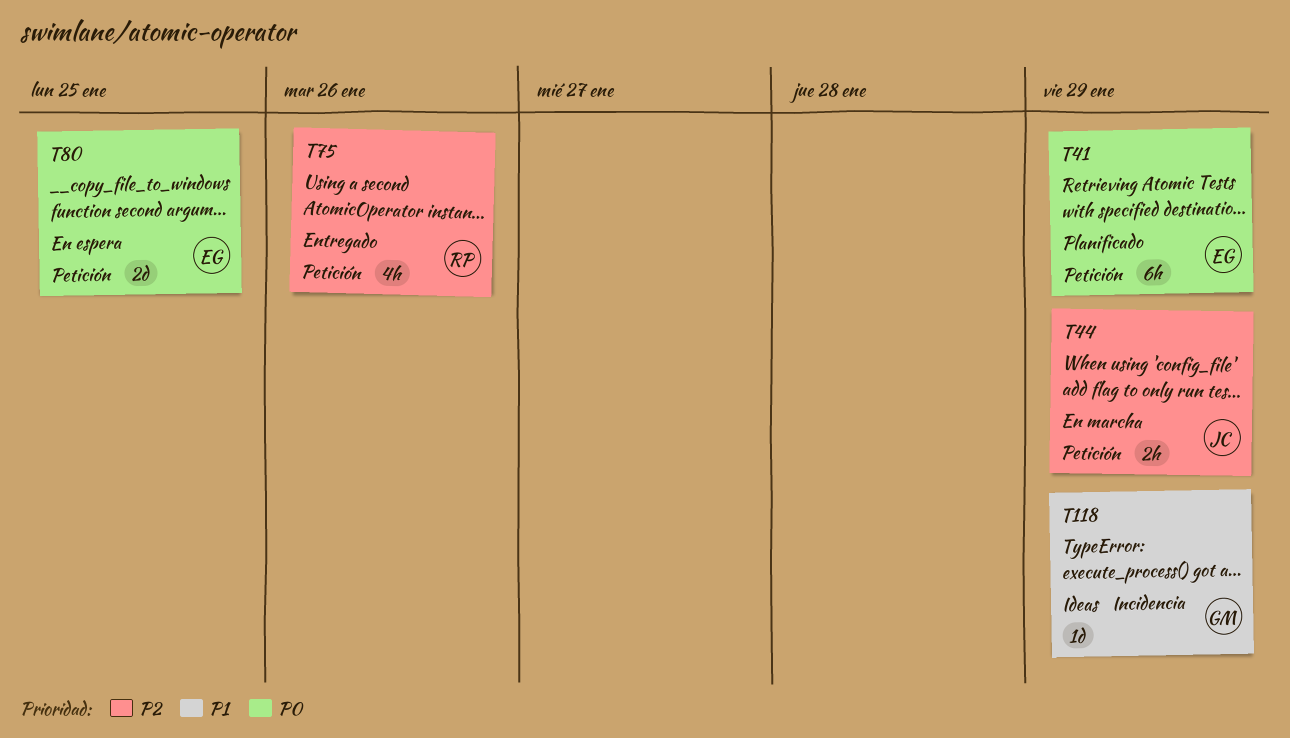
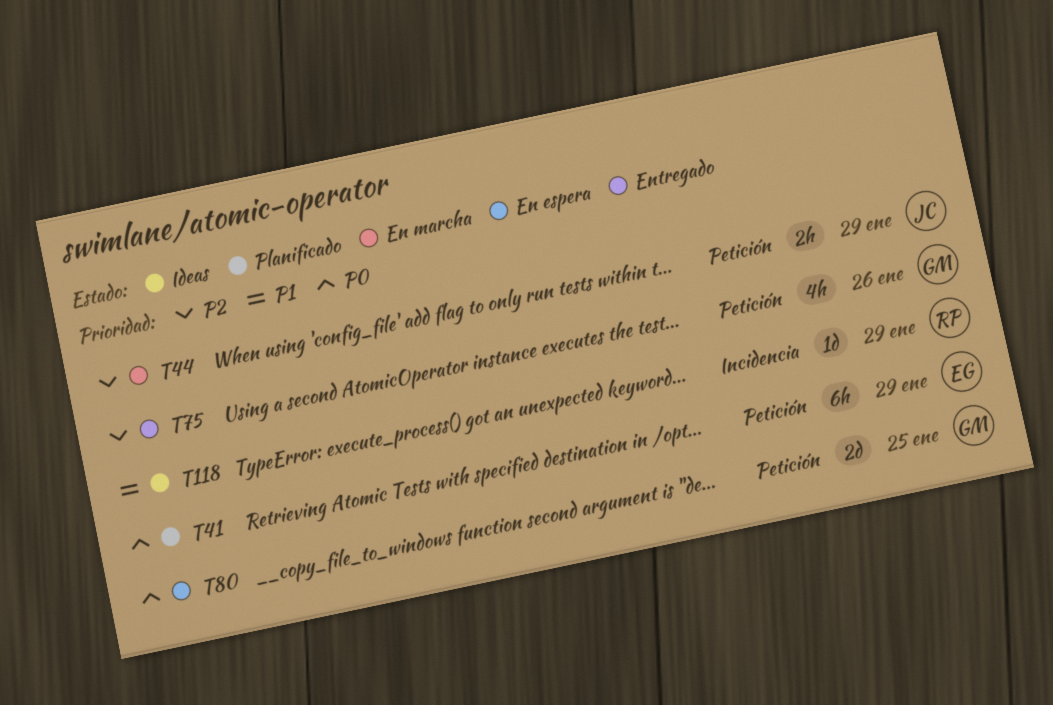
T75, owner: RP -> GM
T80, owner: EG -> GM
T118, owner: GM -> RP

